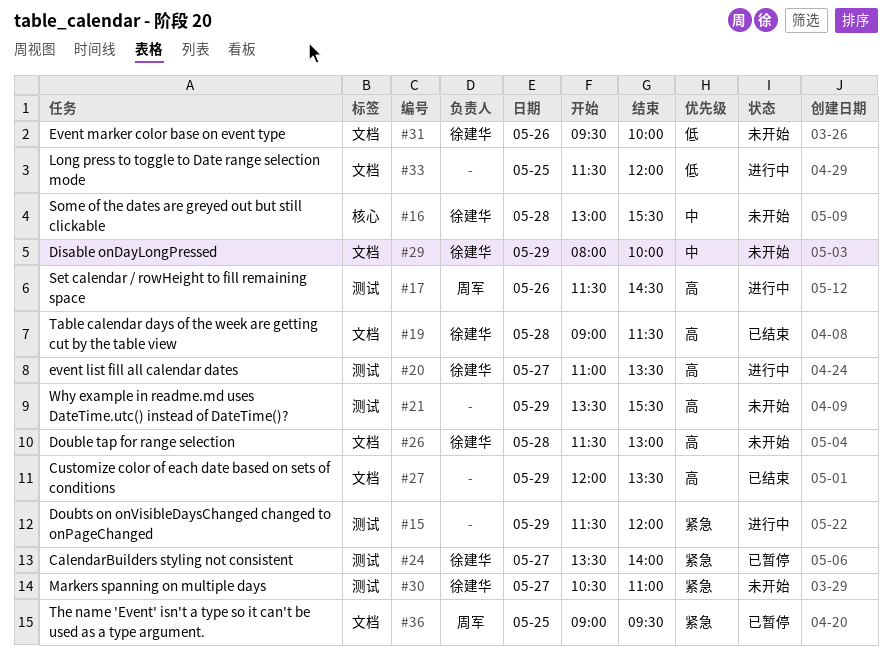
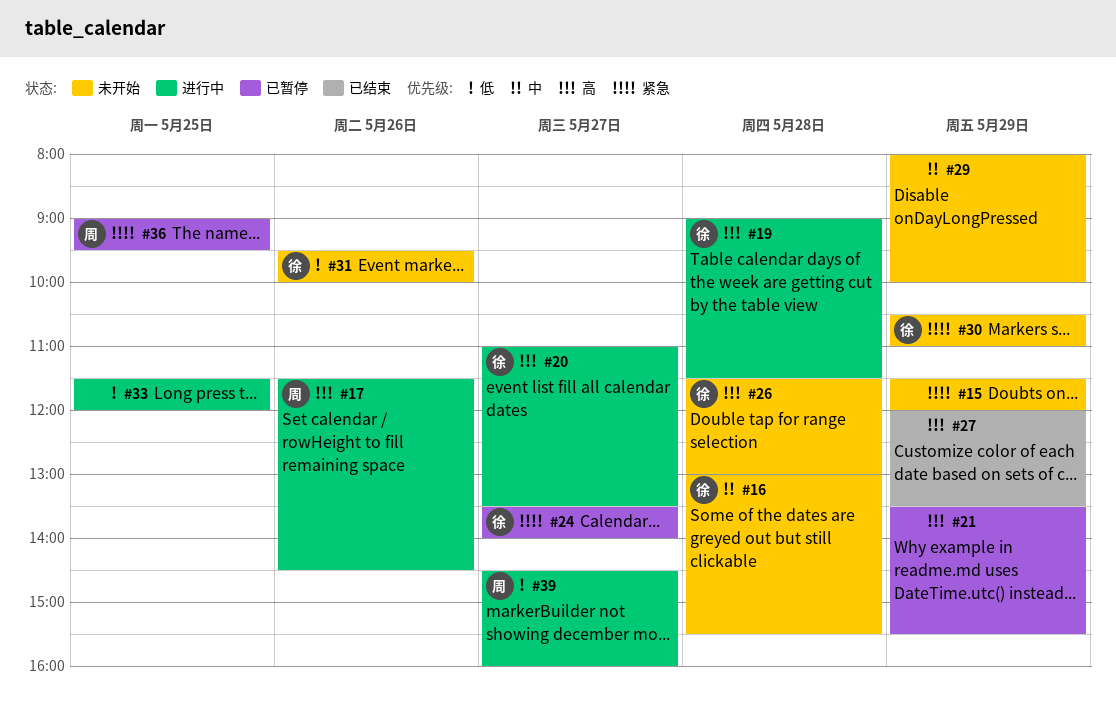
#15, status: 进行中 -> 未开始
#19, status: 已结束 -> 进行中
#21, status: 未开始 -> 已暂停
#29, owner: 徐建华 -> none
#30, day: May 27 -> May 29
#39: none -> present

